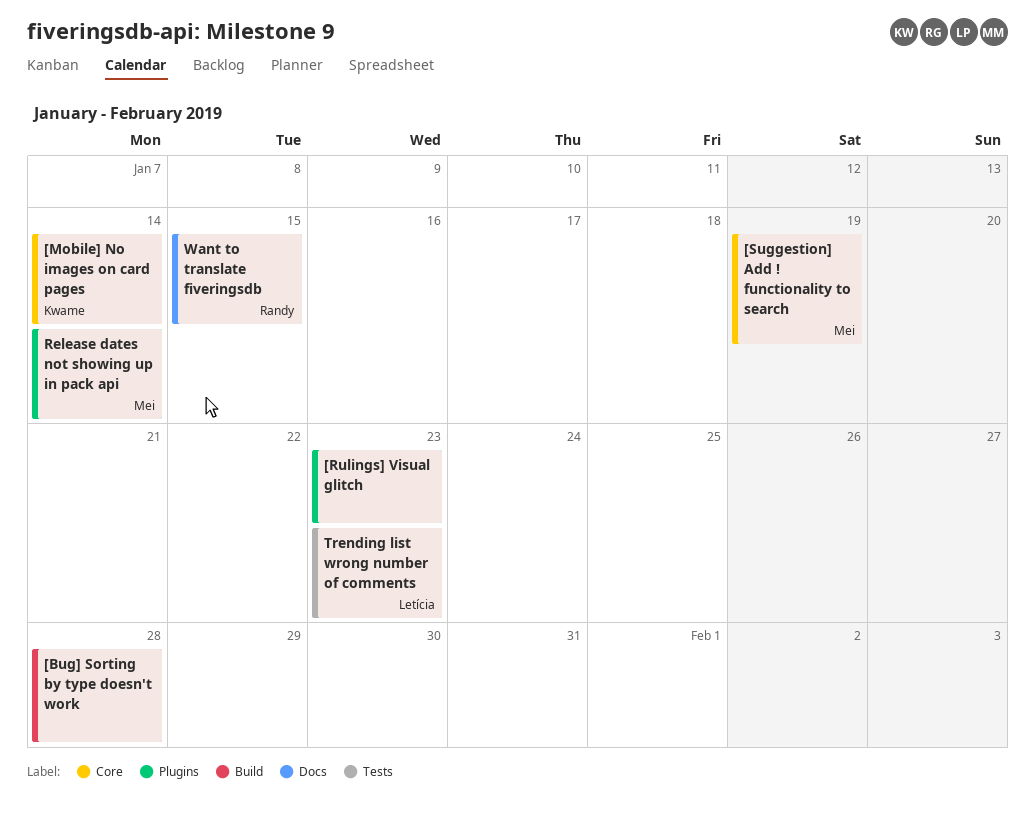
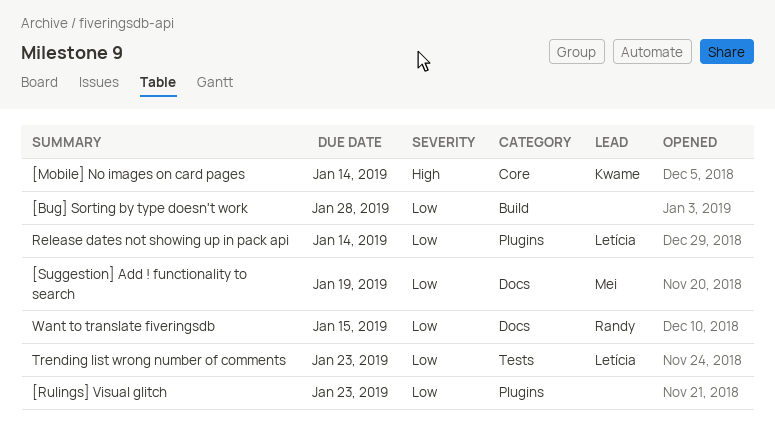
[Suggestion] Add ! functionality to search, label: Core -> Docs
Release dates not showing up in pack api, owner: Mei -> Letícia

